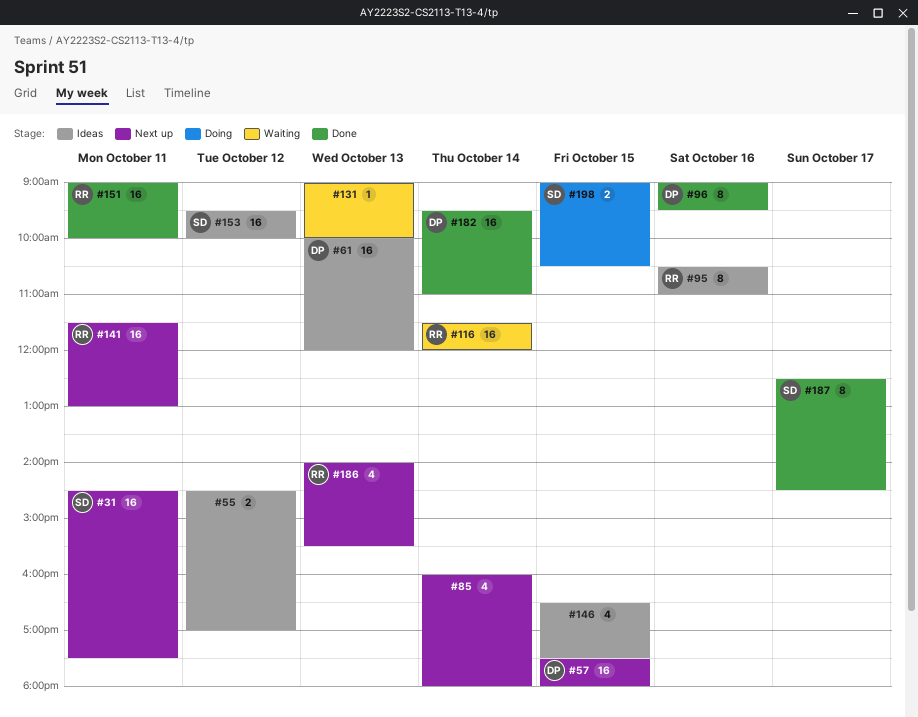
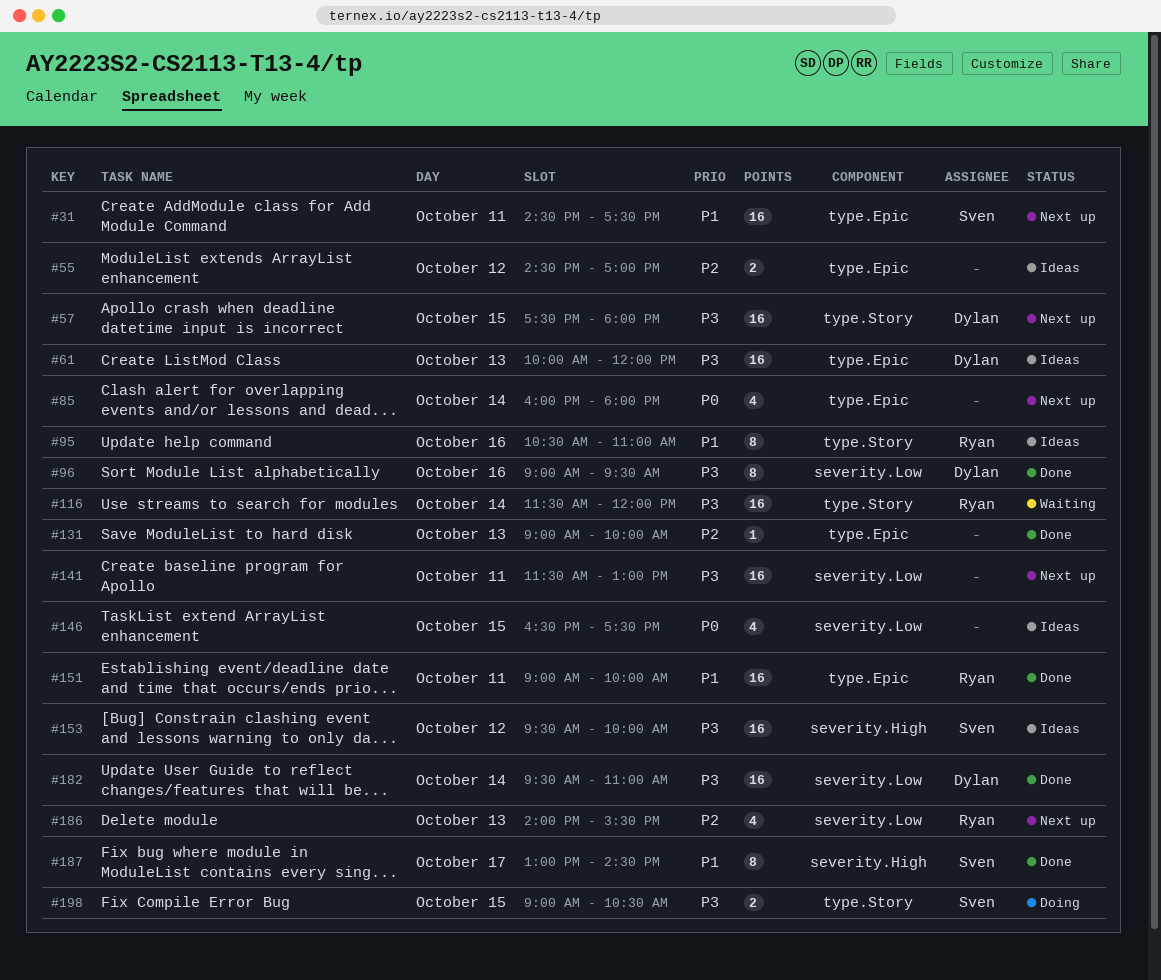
#131, status: Waiting -> Done
#141, owner: Ryan -> none
#187, begins: 12:30 -> 13:00

